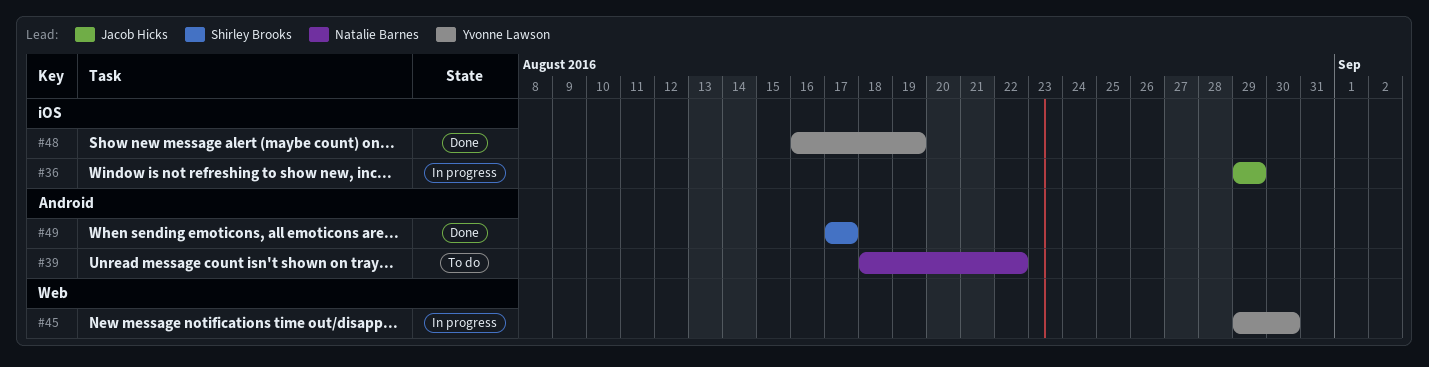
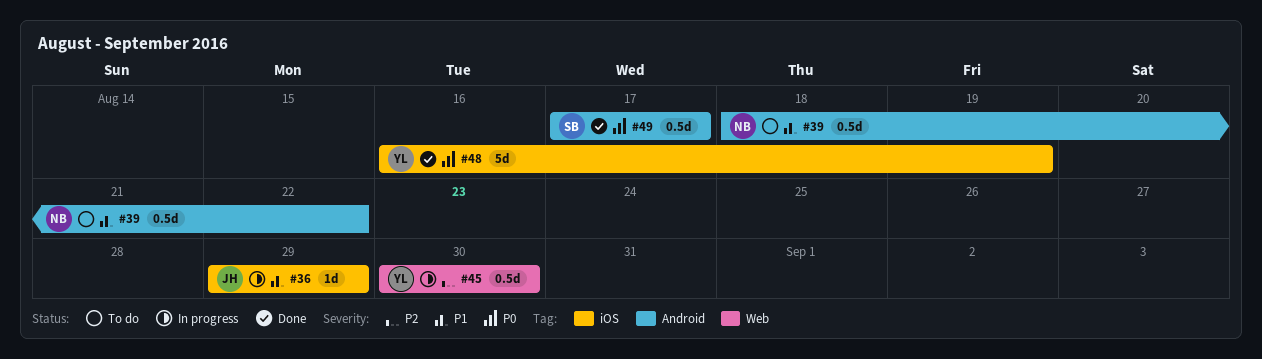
#45, start: Aug 29 -> Aug 30

